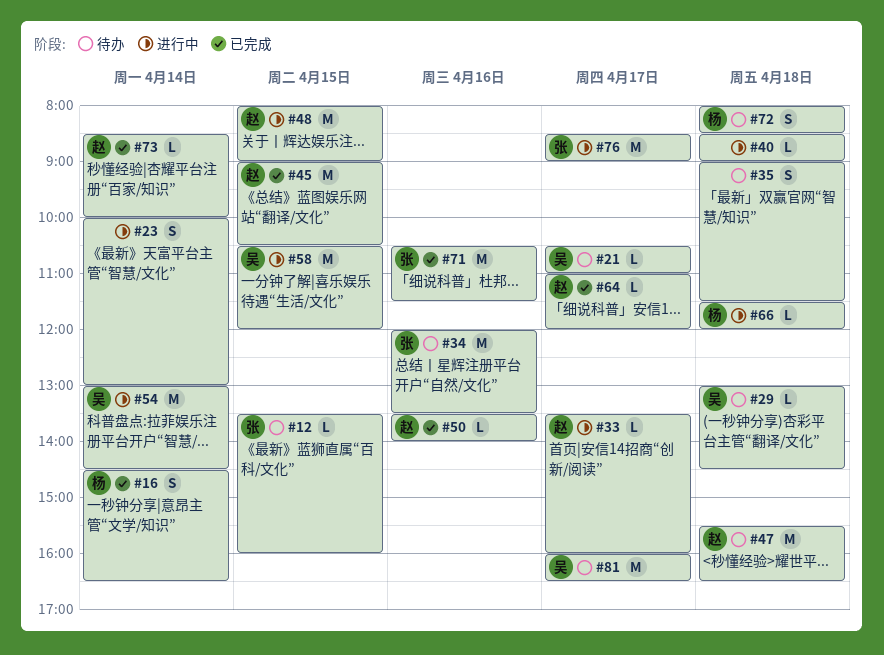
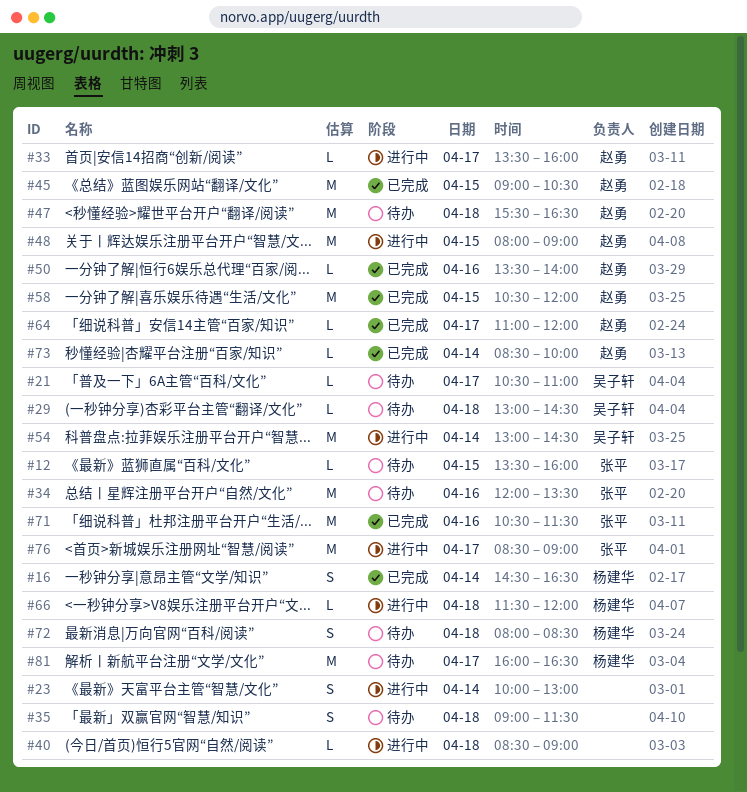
#58, status: 进行中 -> 已完成
#58, owner: 吴子轩 -> 赵勇
#81, owner: 吴子轩 -> 杨建华

